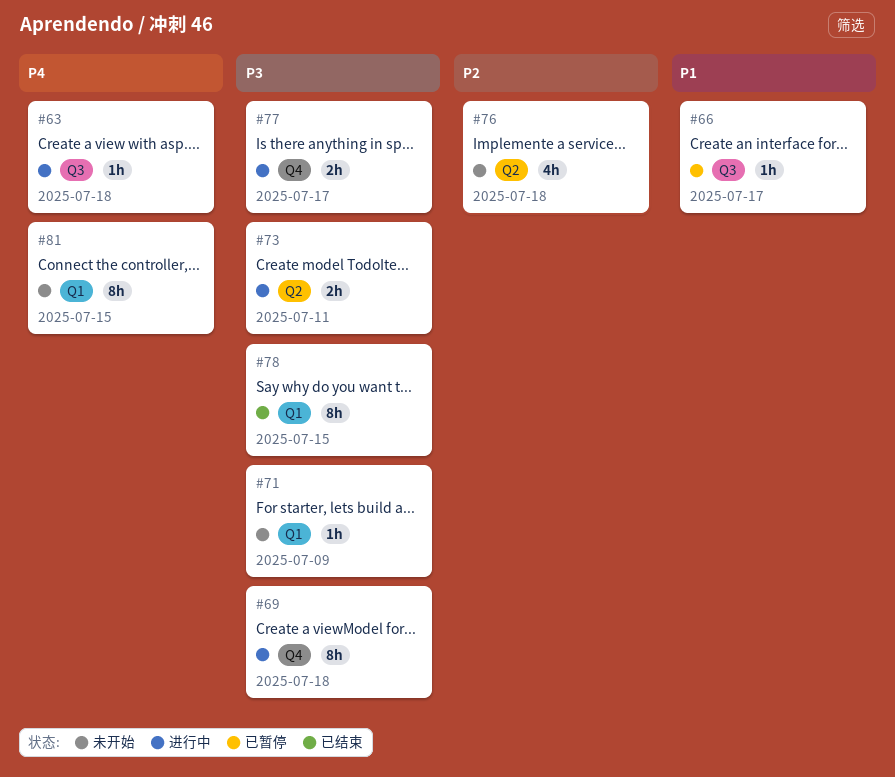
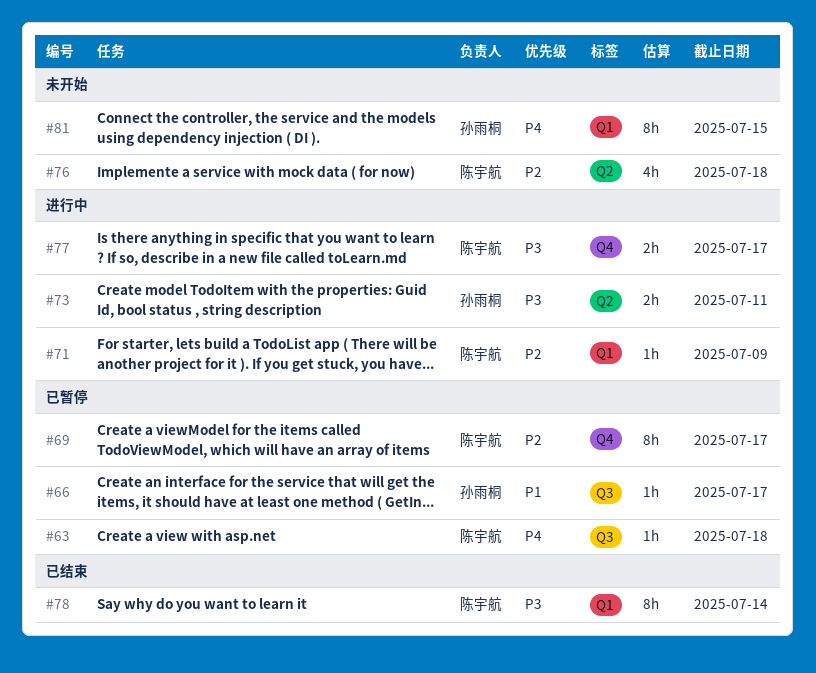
#63, status: 进行中 -> 已暂停
#69, status: 进行中 -> 已暂停
#69, priority: P3 -> P2
#69, due: Jul 18 -> Jul 17
#71, status: 未开始 -> 进行中
#71, priority: P3 -> P2
#78, due: Jul 15 -> Jul 14

